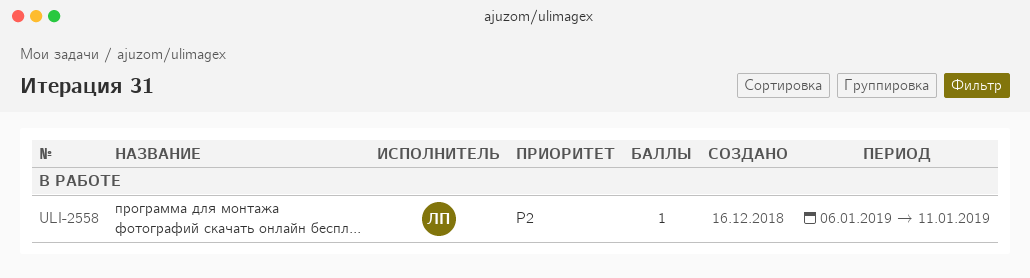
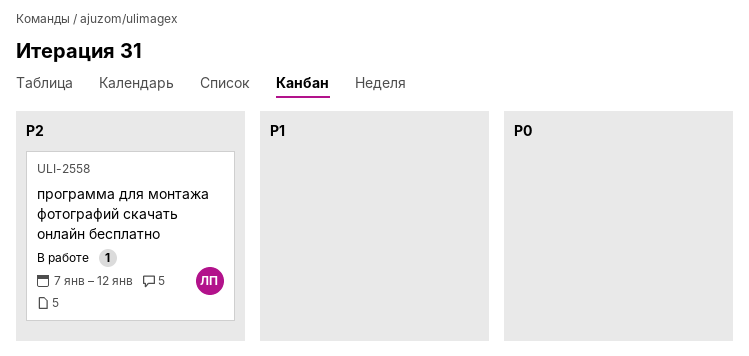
ULI-2558, start: Jan 6 -> Jan 7
ULI-2558, due: Jan 11 -> Jan 12

